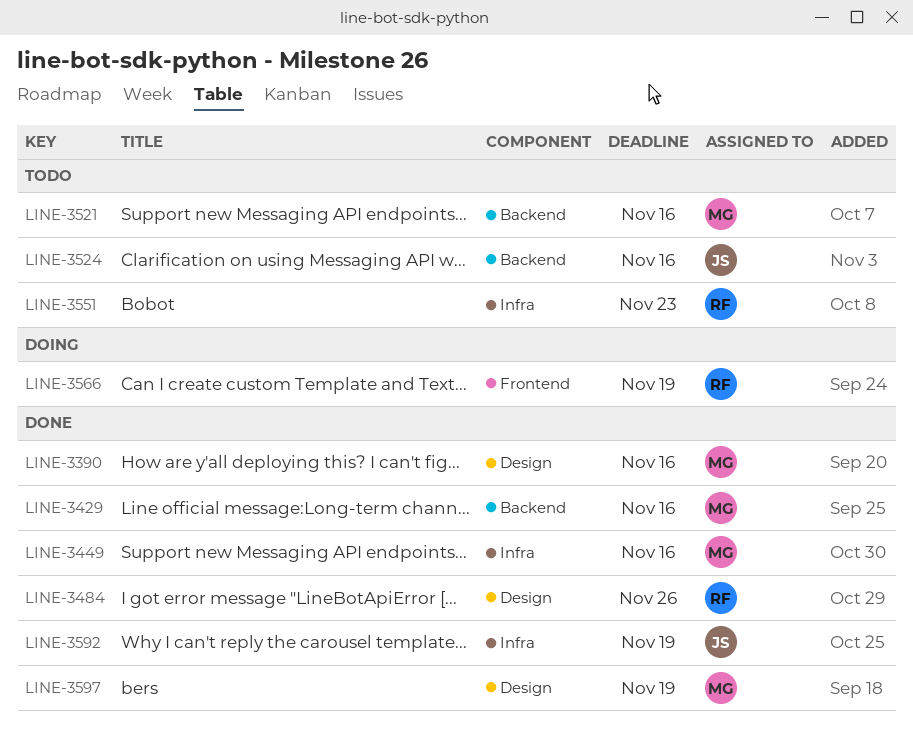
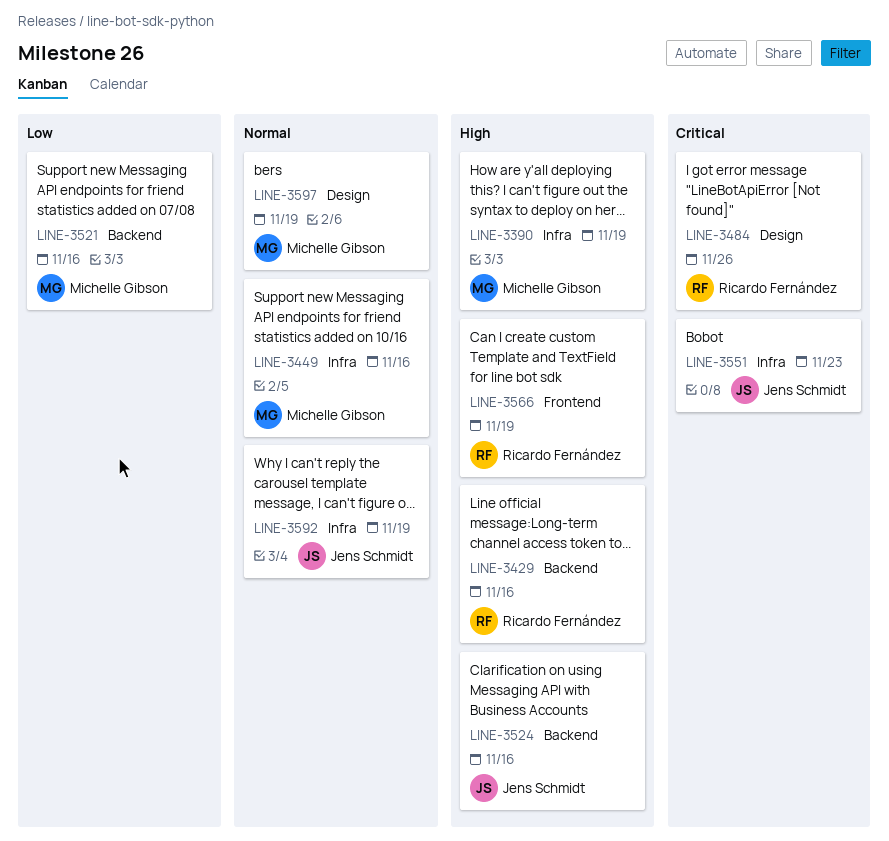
LINE-3390, label: Design -> Infra
LINE-3390, due: Nov 16 -> Nov 19
LINE-3429, owner: Michelle Gibson -> Ricardo Fernández
LINE-3551, owner: Ricardo Fernández -> Jens Schmidt

